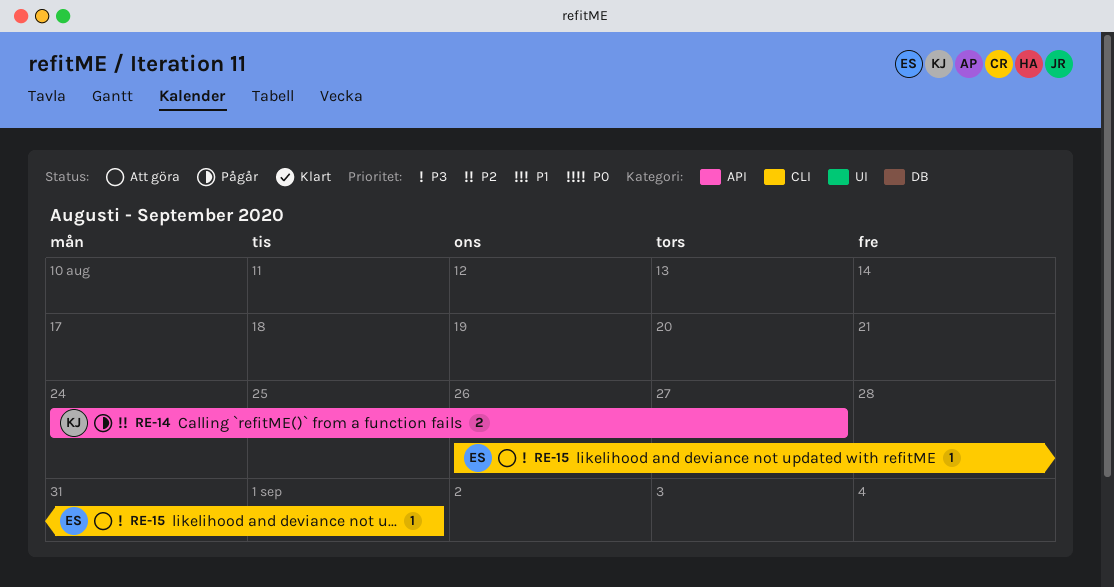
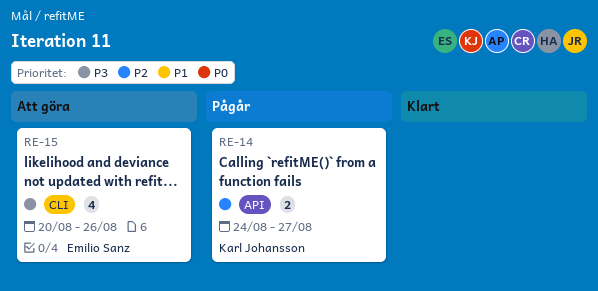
RE-15, estimate: 1 -> 4
RE-15, start: Aug 26 -> Aug 20
RE-15, due: Sep 1 -> Aug 26

